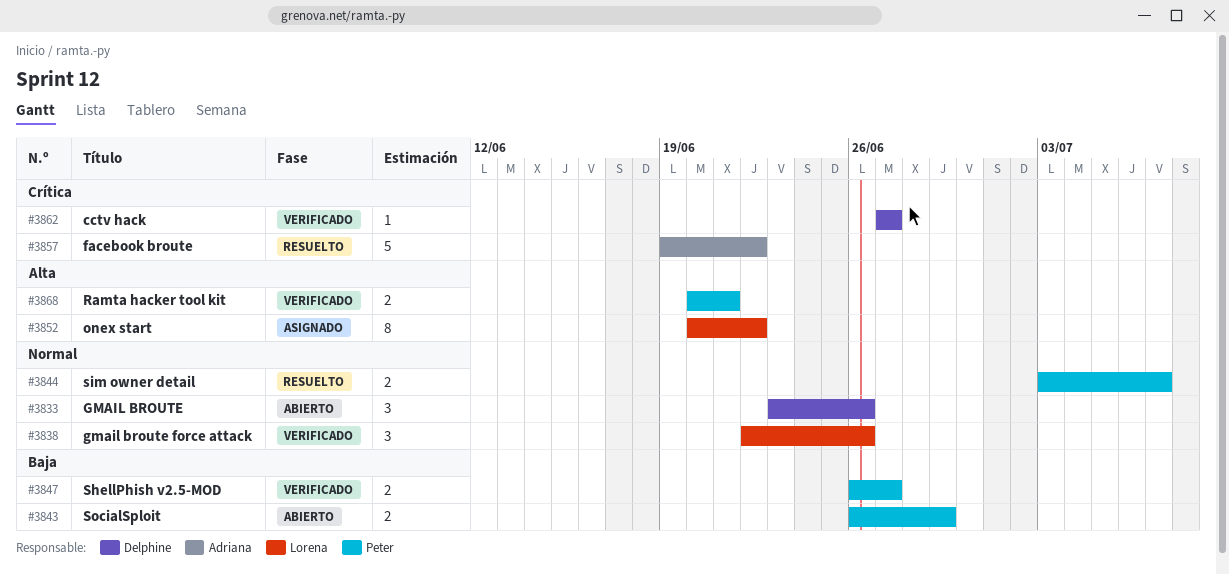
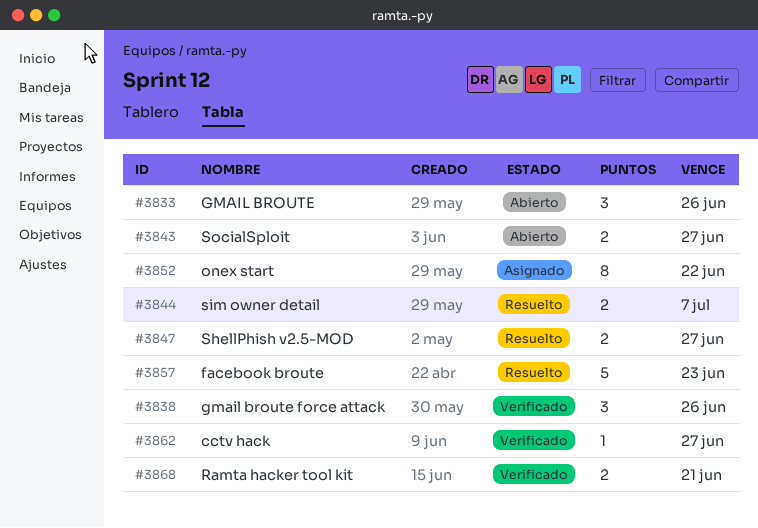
#3843, due: Jun 29 -> Jun 27
#3847, status: Verificado -> Resuelto
#3857, due: Jun 22 -> Jun 23

